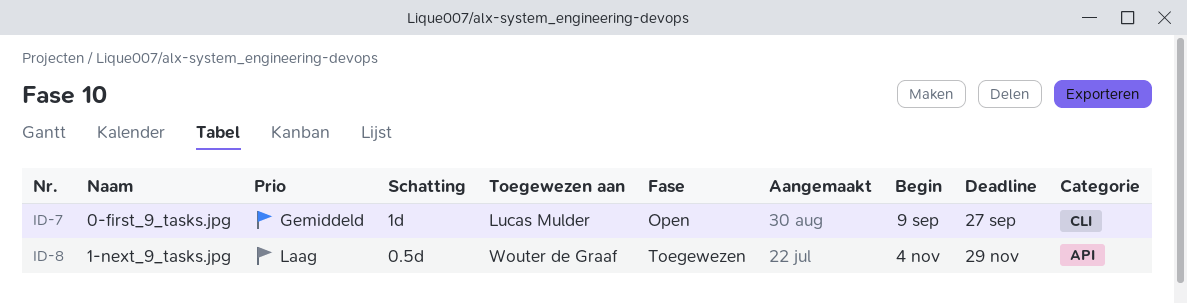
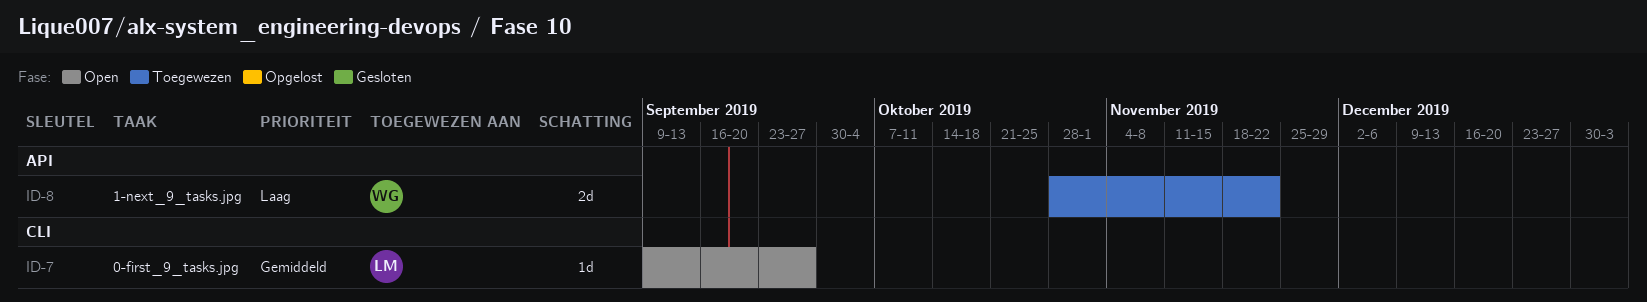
ID-8, estimate: 0.5d -> 2d
ID-8, start: Nov 4 -> Oct 28
ID-8, due: Nov 29 -> Nov 22

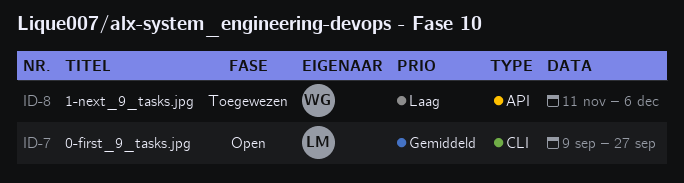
ID-8, start: Oct 28 -> Nov 11
ID-8, due: Nov 22 -> Dec 6

